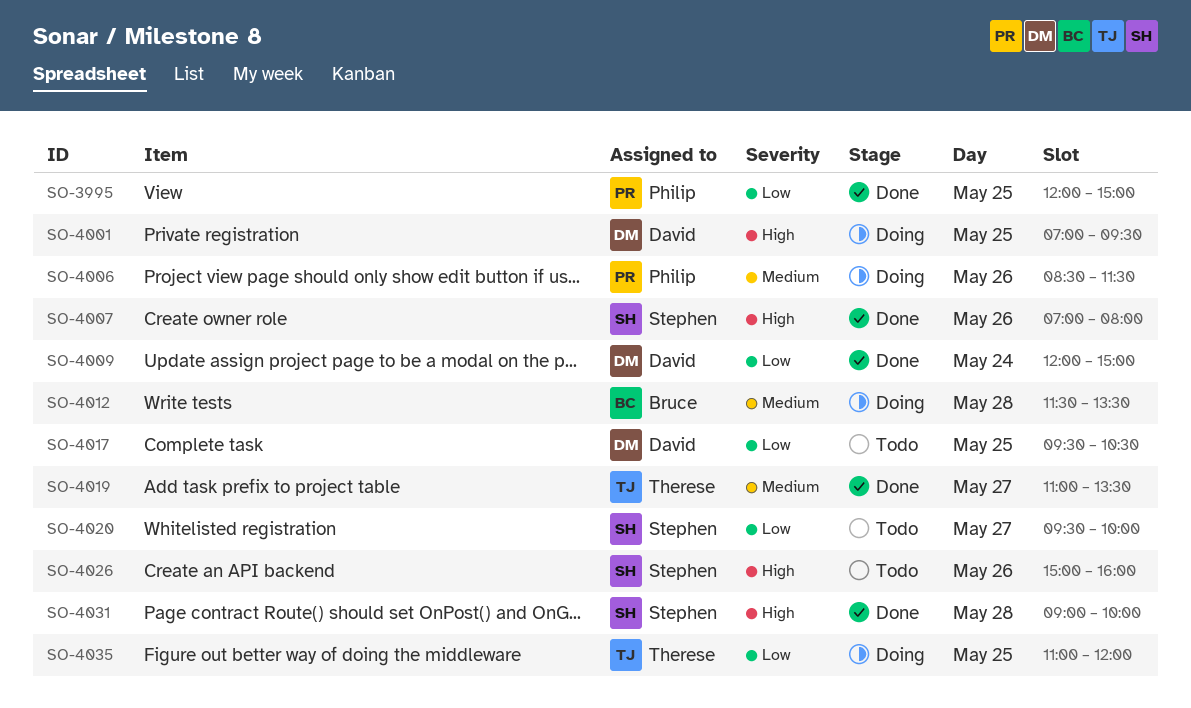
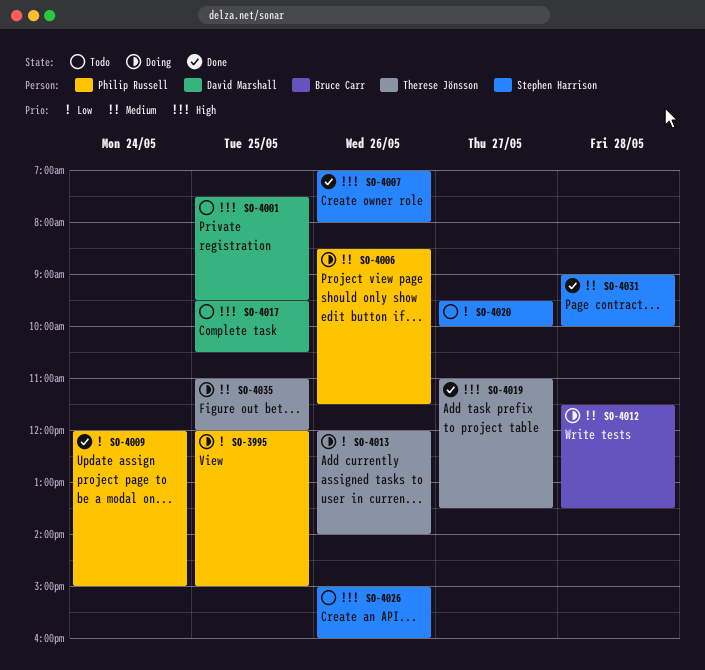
SO-3995, status: Done -> Doing
SO-4001, status: Doing -> Todo
SO-4001, begins: 07:00 -> 07:30
SO-4009, owner: David Marshall -> Philip Russell
SO-4013: none -> present
SO-4017, priority: Low -> High
SO-4019, priority: Medium -> High
SO-4031, priority: High -> Medium
SO-4035, priority: Low -> Medium

